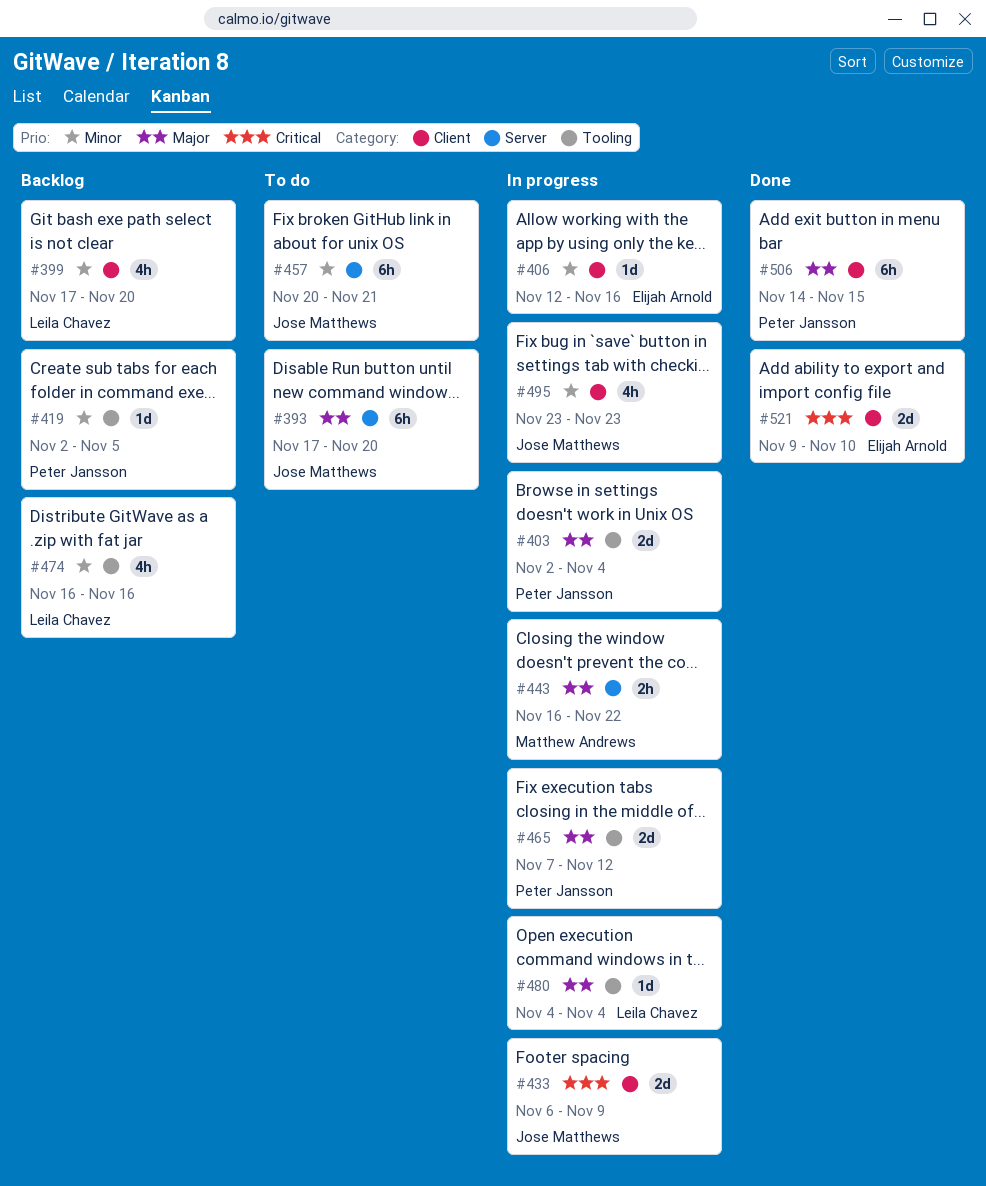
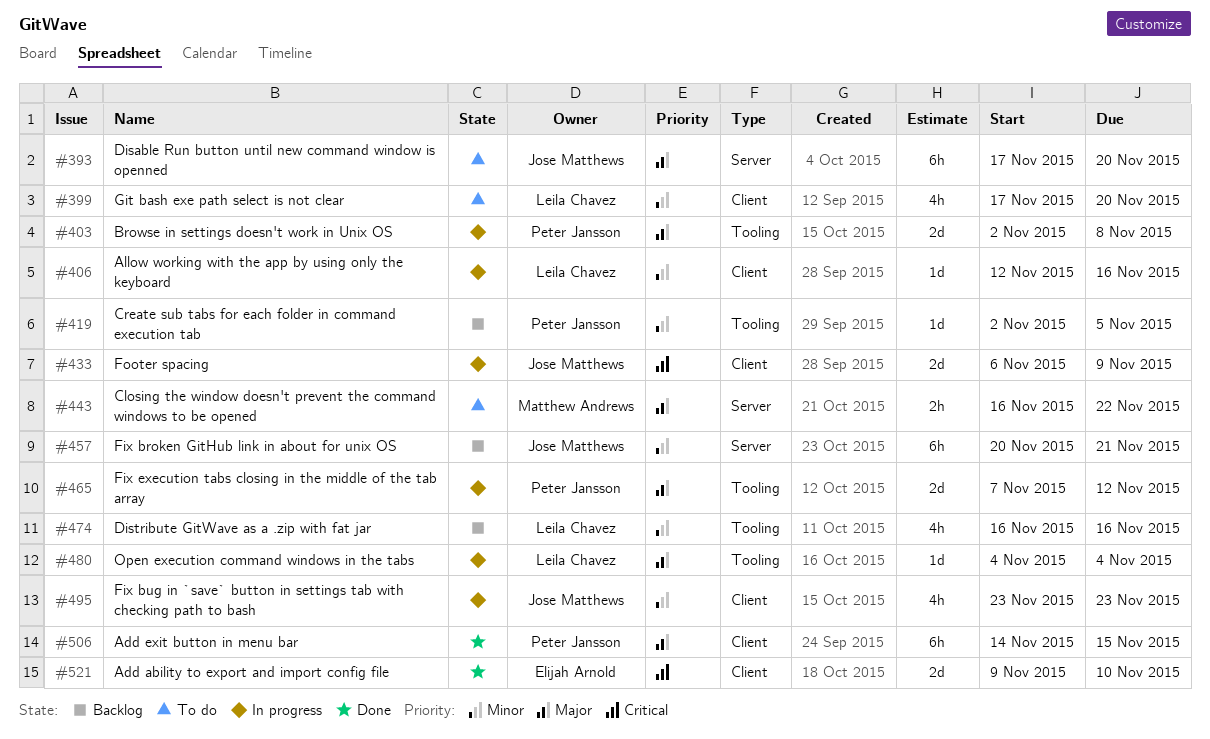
#399, status: Backlog -> To do
#403, due: Nov 4 -> Nov 8
#406, owner: Elijah Arnold -> Leila Chavez
#443, status: In progress -> To do
#457, status: To do -> Backlog

